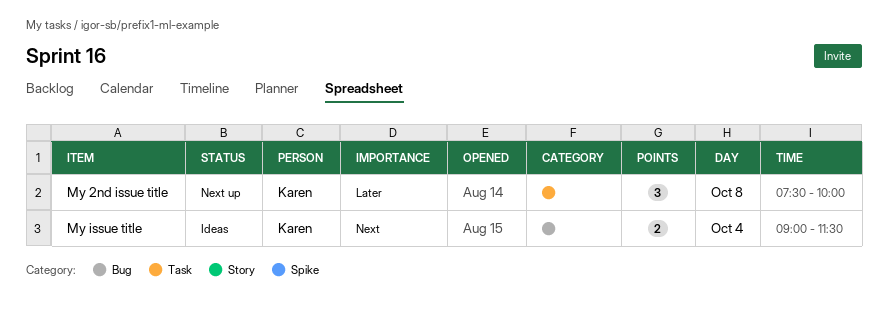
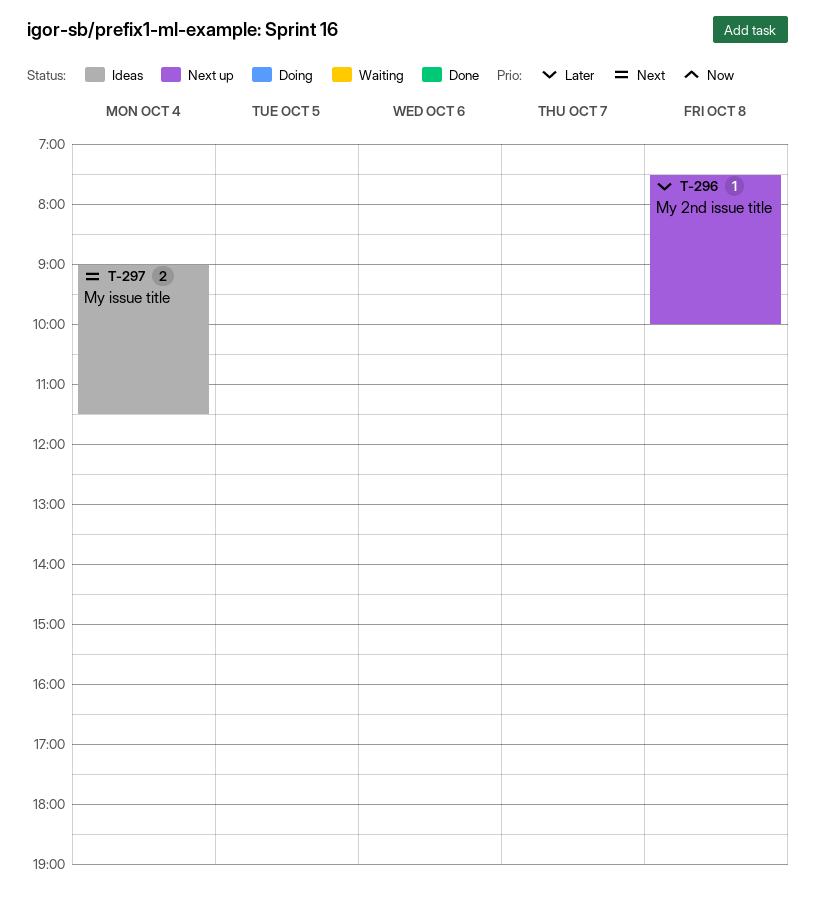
My 2nd issue title, estimate: 3 -> 1

